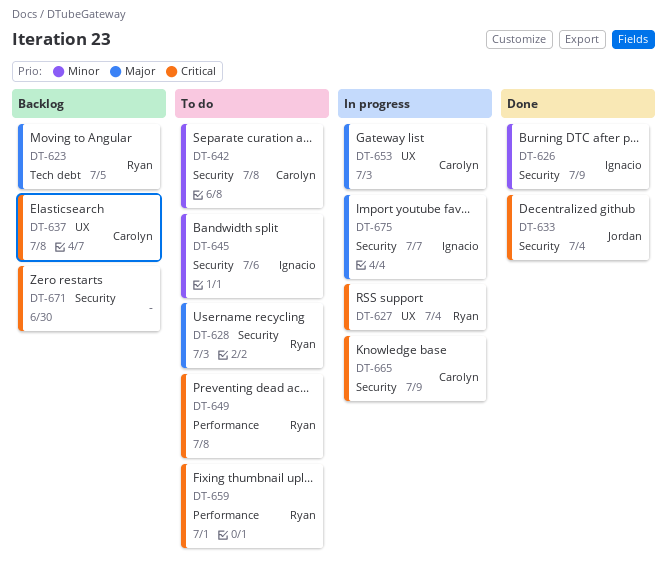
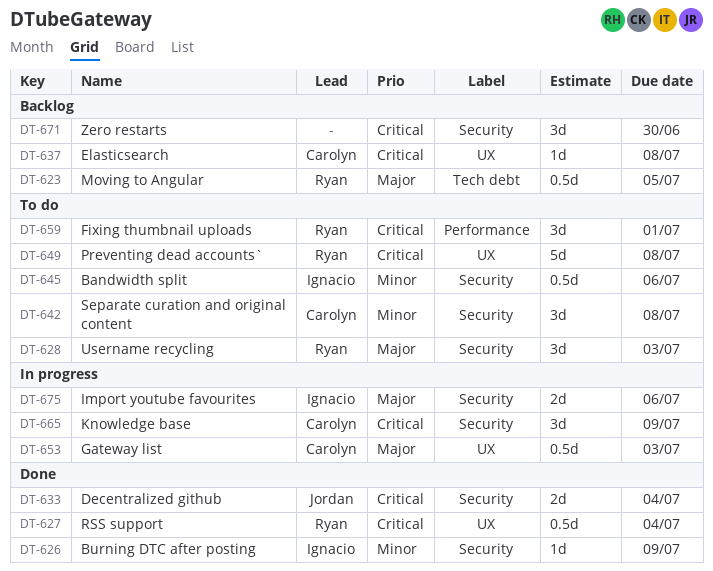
DT-627, status: In progress -> Done
DT-649, label: Performance -> UX
DT-675, due: Jul 7 -> Jul 6

